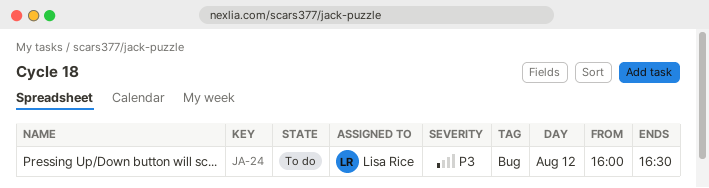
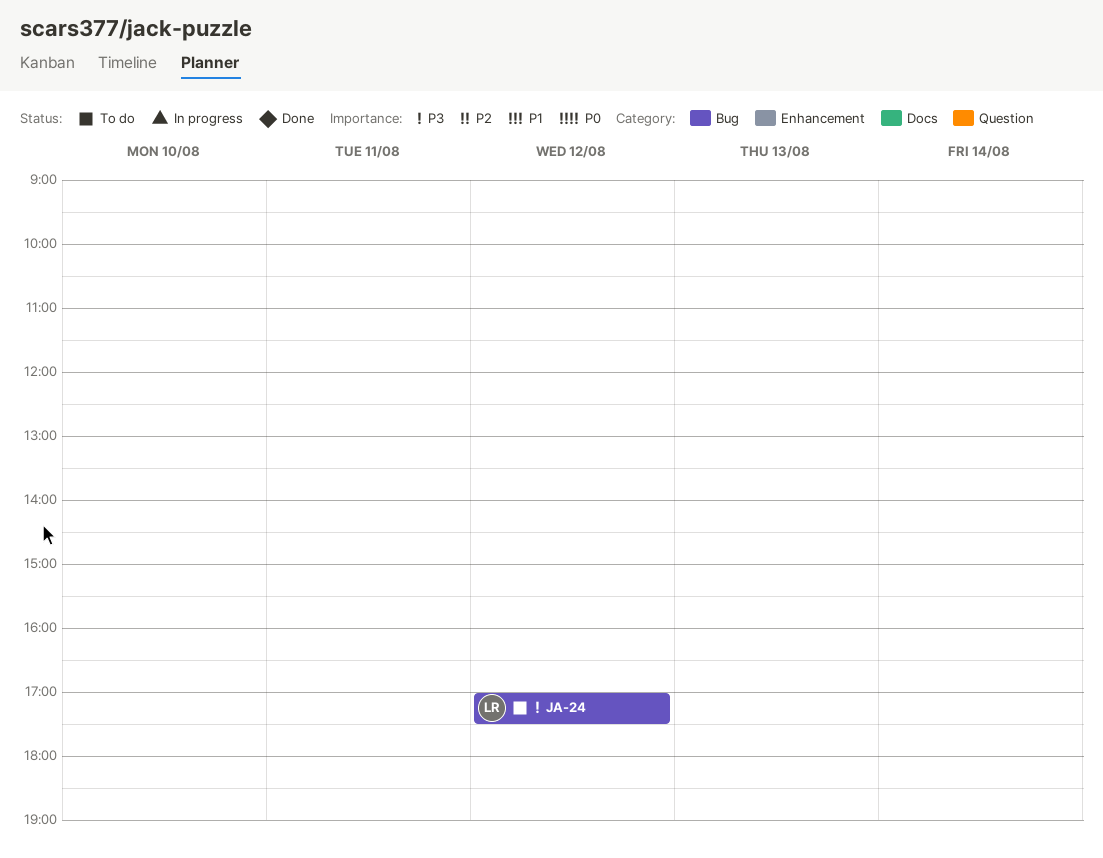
JA-24, begins: 16:00 -> 17:00
JA-24, ends: 16:30 -> 17:30

